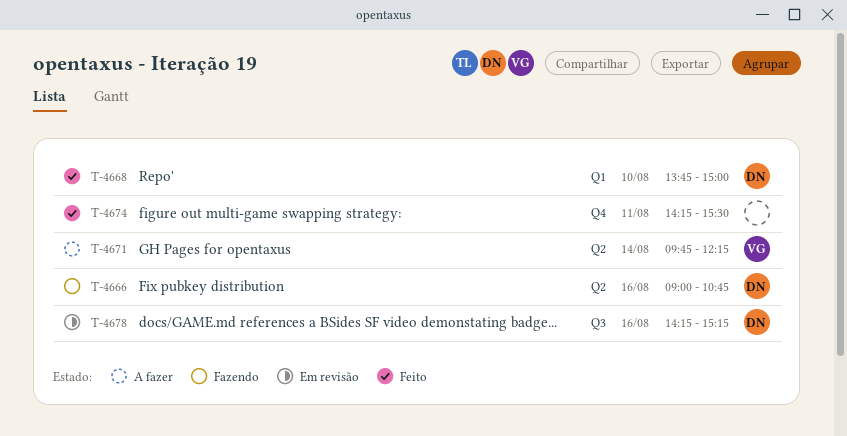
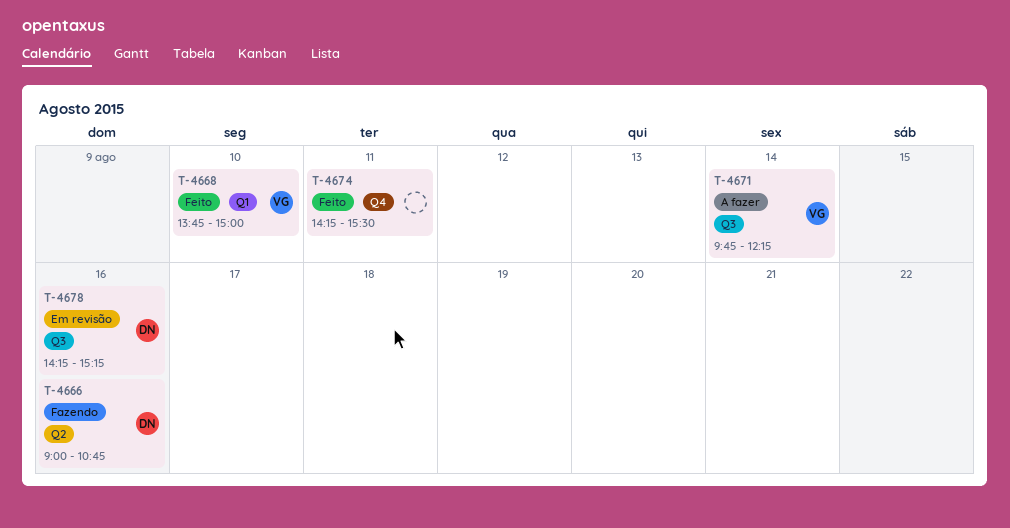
T-4668, owner: DN -> VG
T-4671, label: Q2 -> Q3

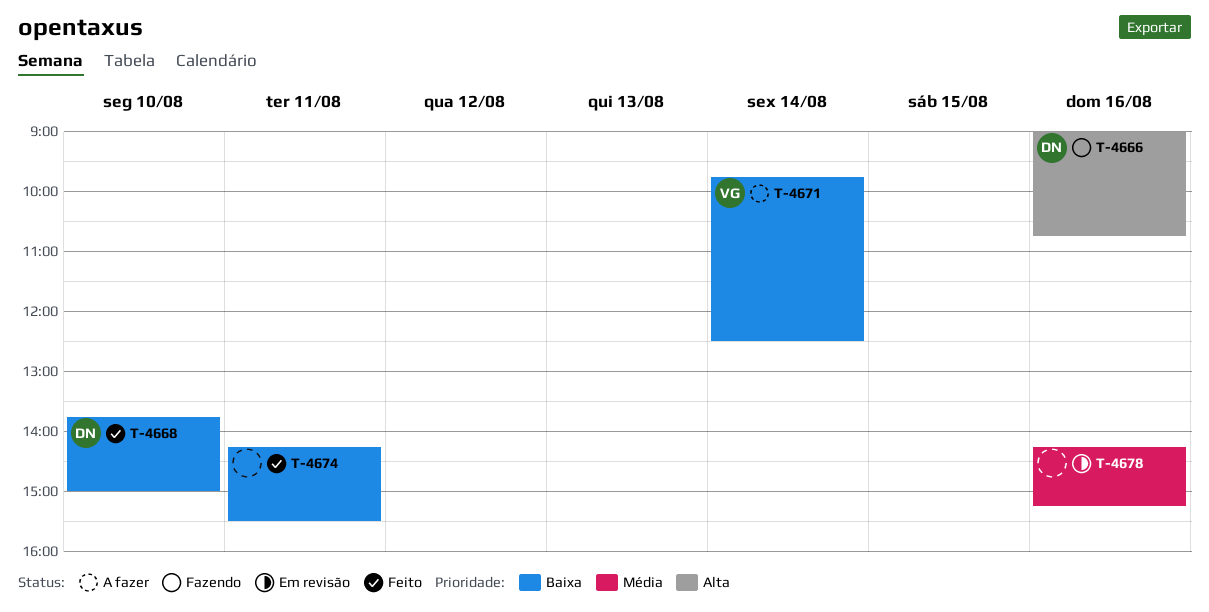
T-4668, owner: VG -> DN
T-4671, ends: 12:15 -> 12:30
T-4678, owner: DN -> none

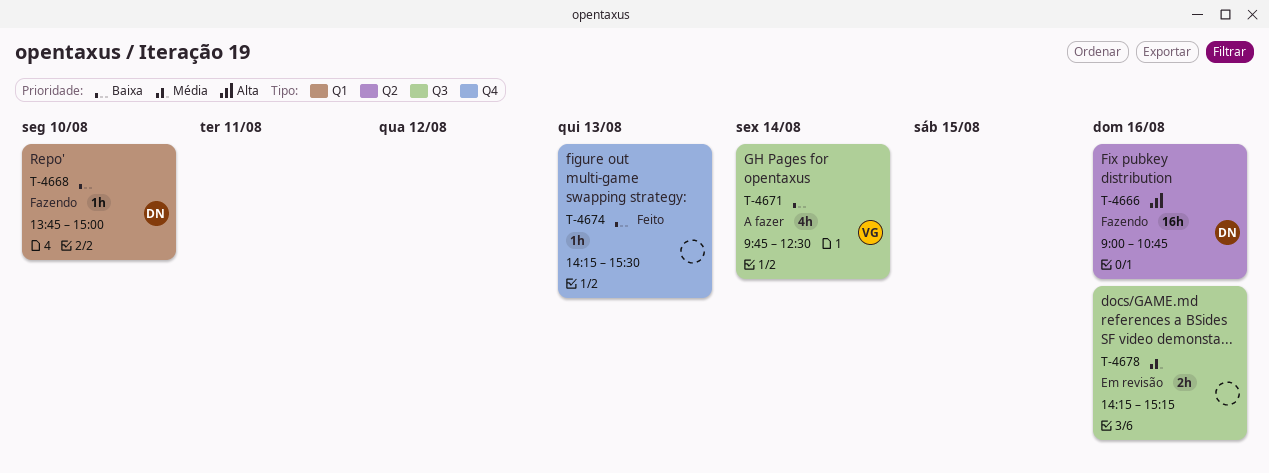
T-4668, status: Feito -> Fazendo
T-4674, day: Aug 11 -> Aug 13

